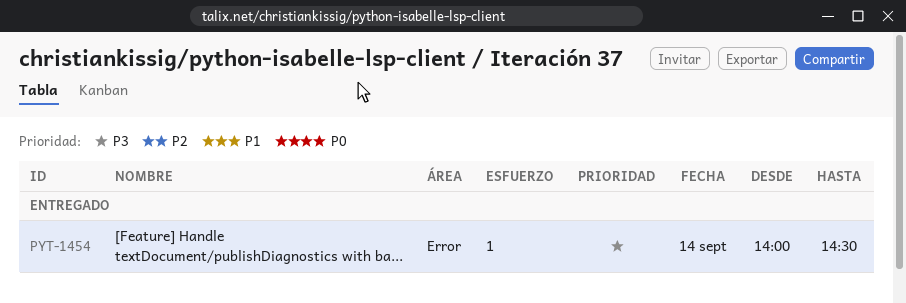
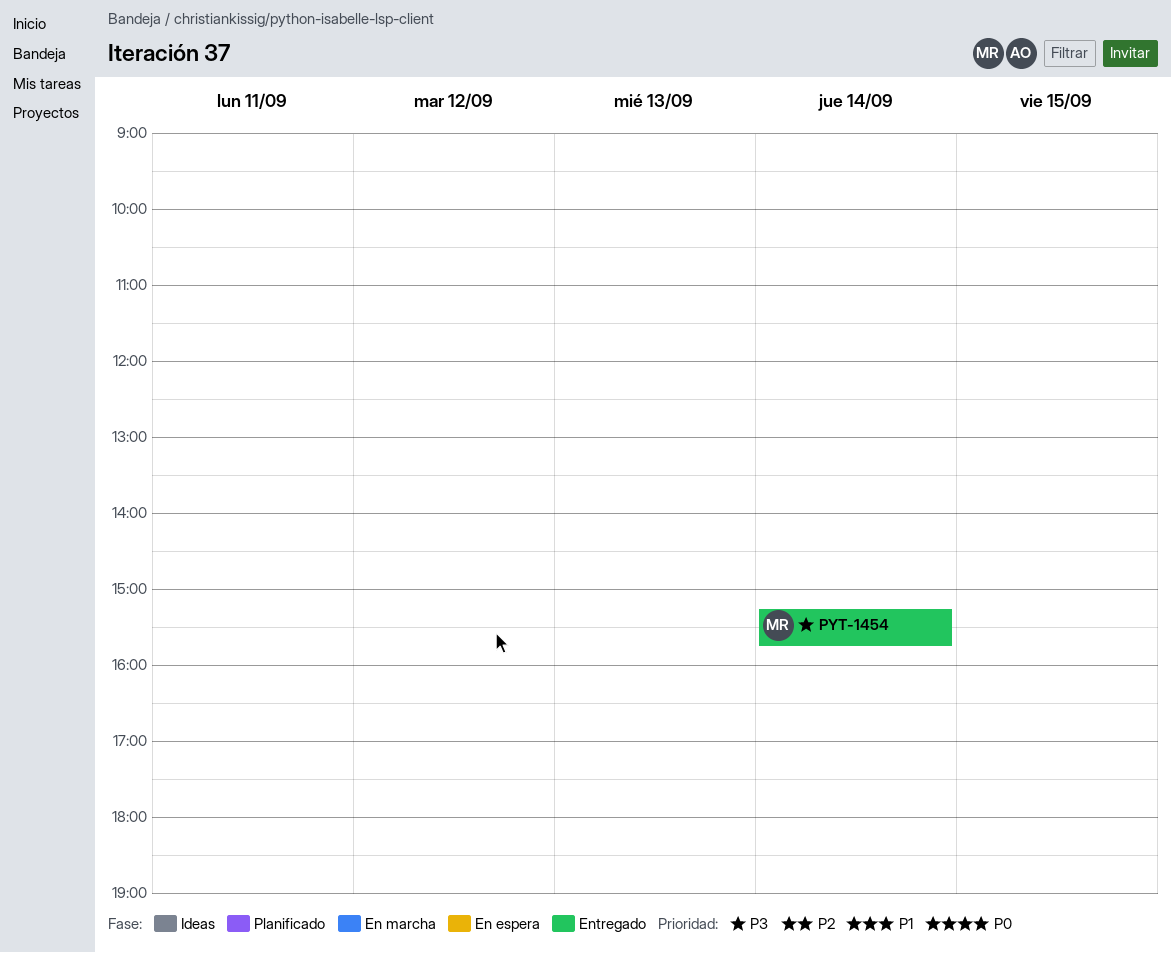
PYT-1454, begins: 14:00 -> 15:15
PYT-1454, ends: 14:30 -> 15:45

